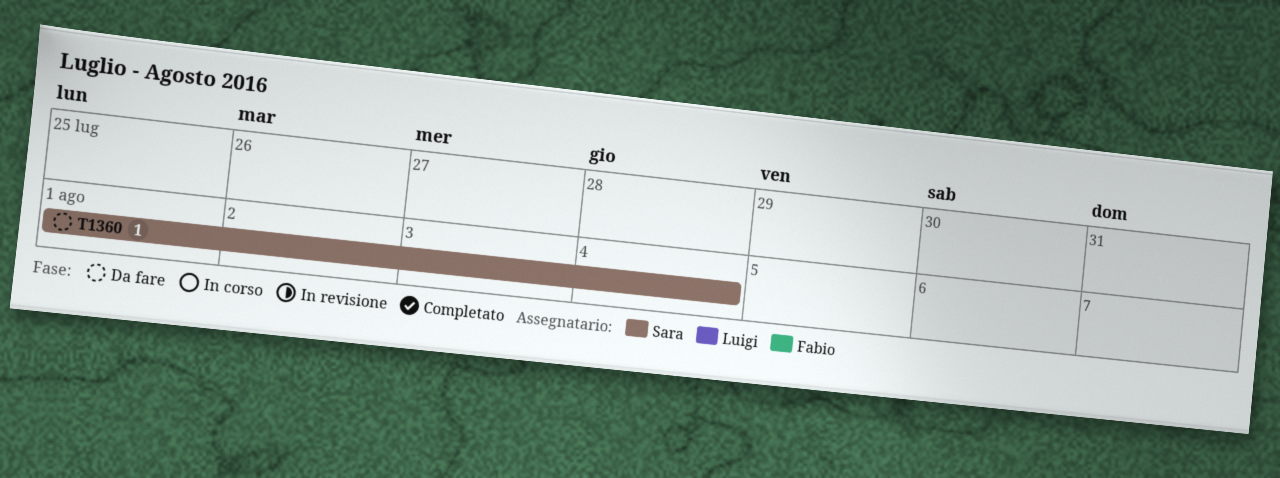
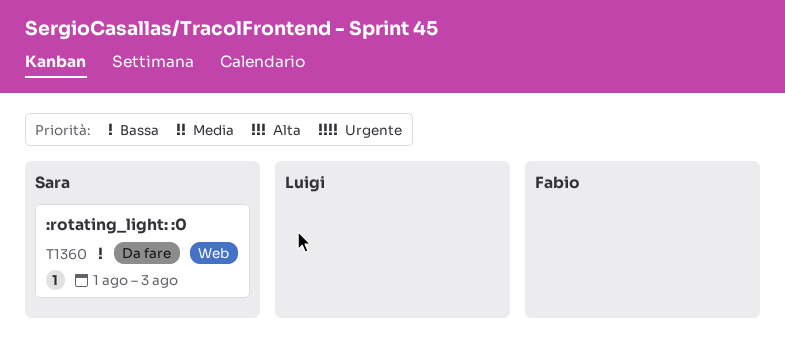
T1360, due: Aug 4 -> Aug 3

